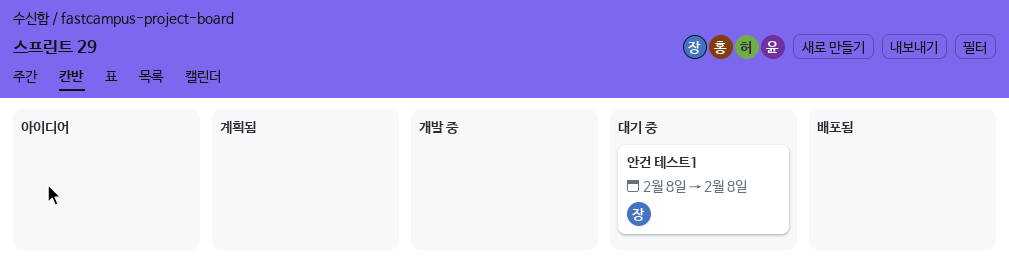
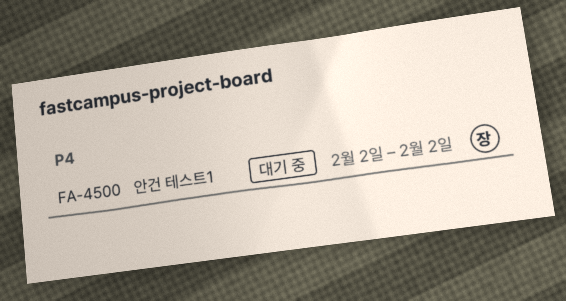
안건 테스트1, start: Feb 8 -> Feb 2
안건 테스트1, due: Feb 8 -> Feb 2

